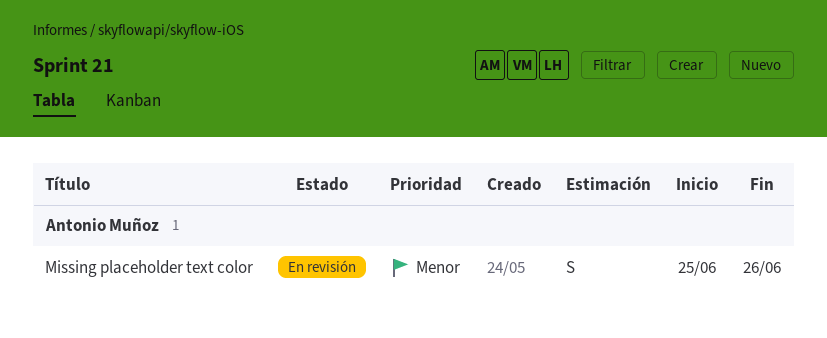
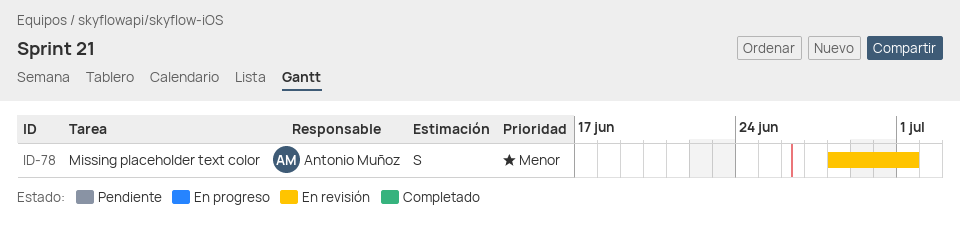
Missing placeholder text color, start: Jun 25 -> Jun 28
Missing placeholder text color, due: Jun 26 -> Jul 1

